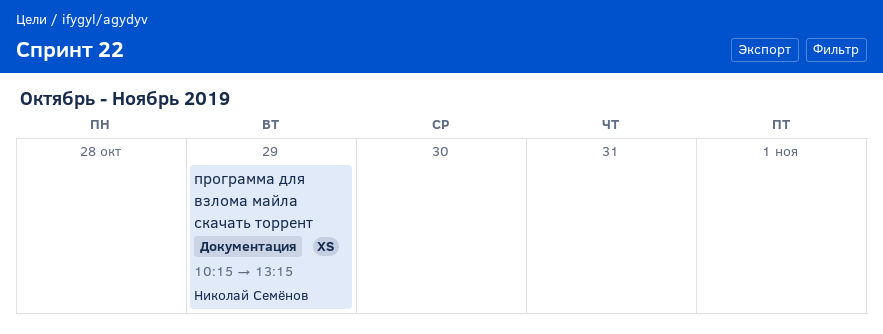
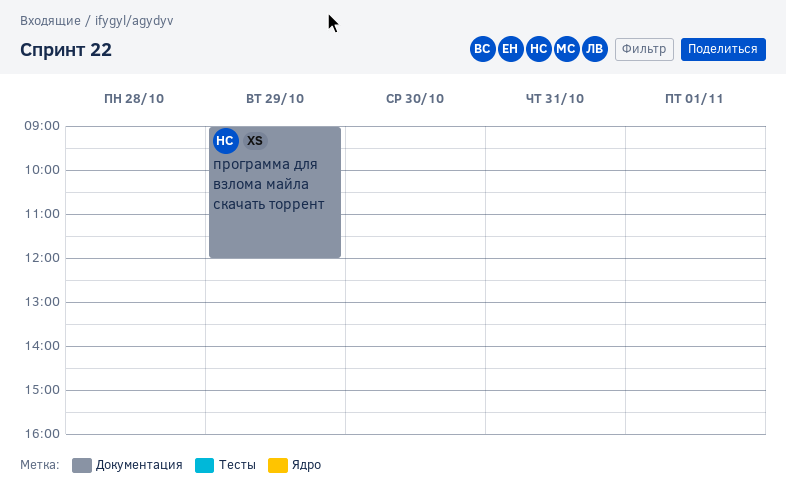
программа для взлома майла скачать торрент, begins: 10:15 -> 09:00
программа для взлома майла скачать торрент, ends: 13:15 -> 12:00

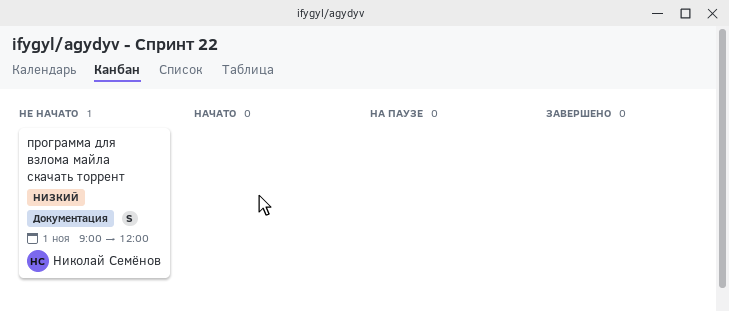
программа для взлома майла скачать торрент, estimate: XS -> S
программа для взлома майла скачать торрент, day: Oct 29 -> Nov 1

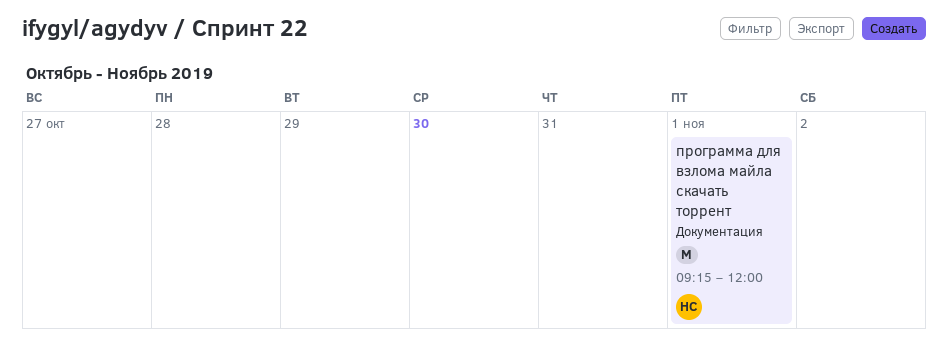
программа для взлома майла скачать торрент, estimate: S -> M
программа для взлома майла скачать торрент, begins: 09:00 -> 09:15

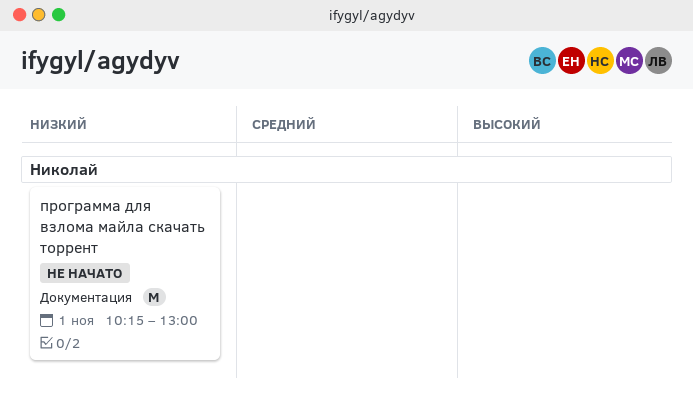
программа для взлома майла скачать торрент, begins: 09:15 -> 10:15
программа для взлома майла скачать торрент, ends: 12:00 -> 13:00

